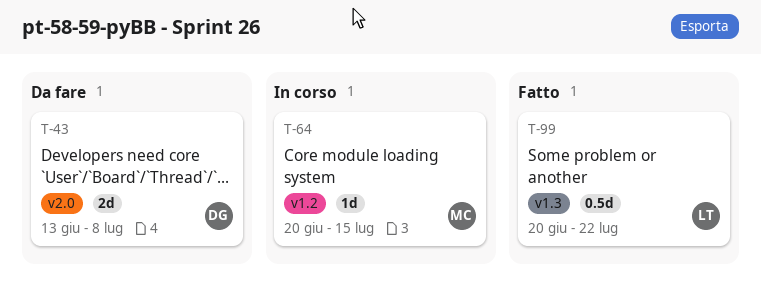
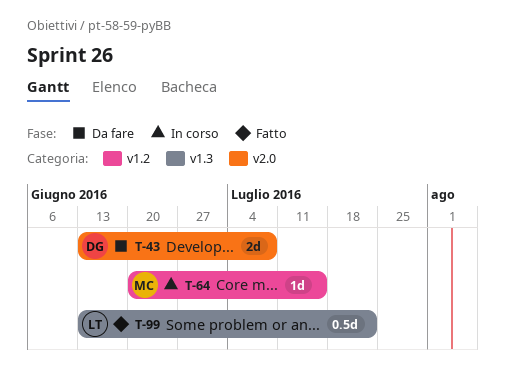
T-99, start: Jun 20 -> Jun 13

